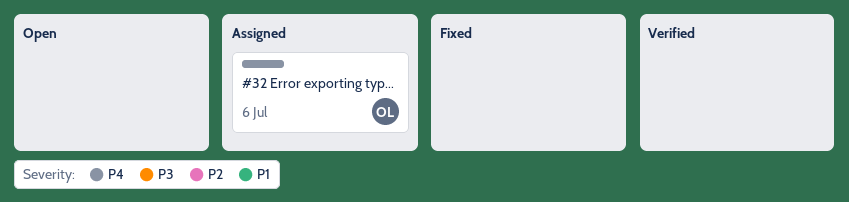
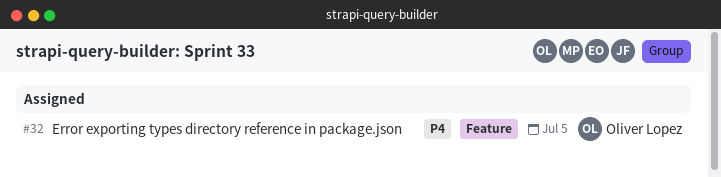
#32, due: Jul 6 -> Jul 5

